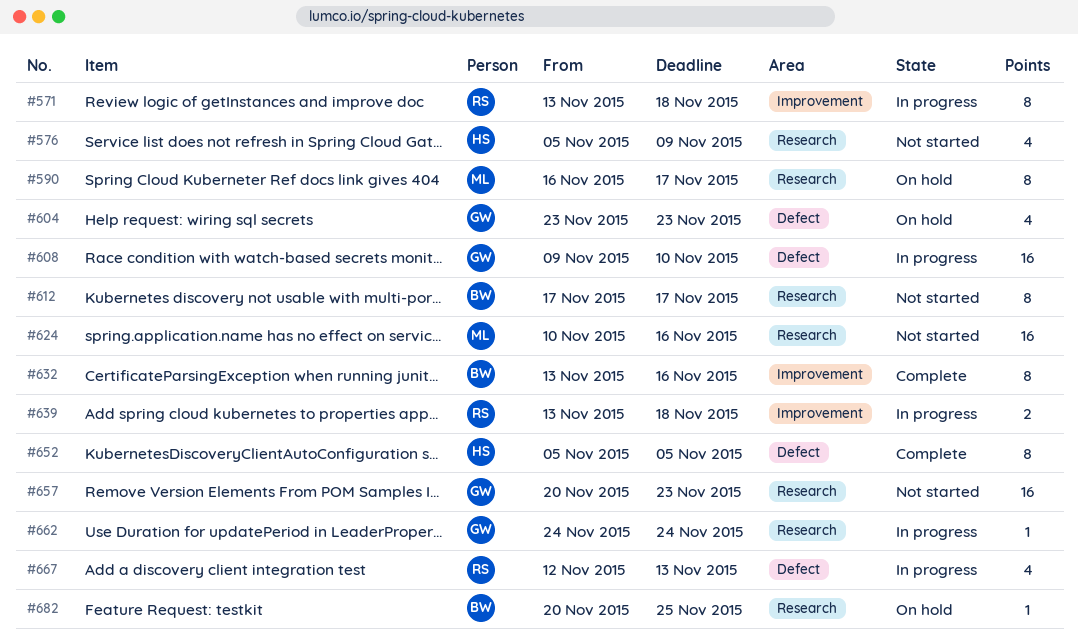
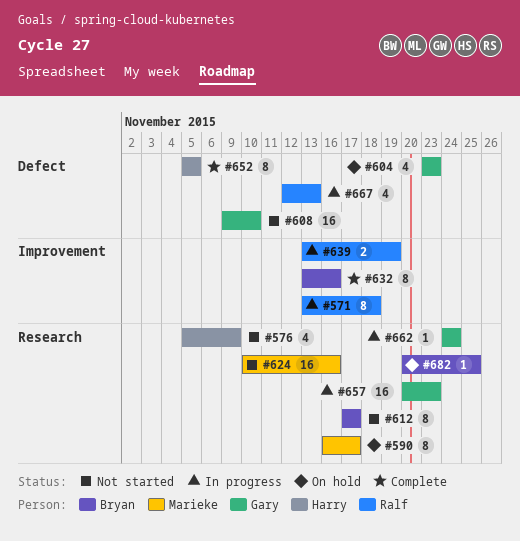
#608, status: In progress -> Not started
#639, due: Nov 18 -> Nov 19
#657, status: Not started -> In progress

